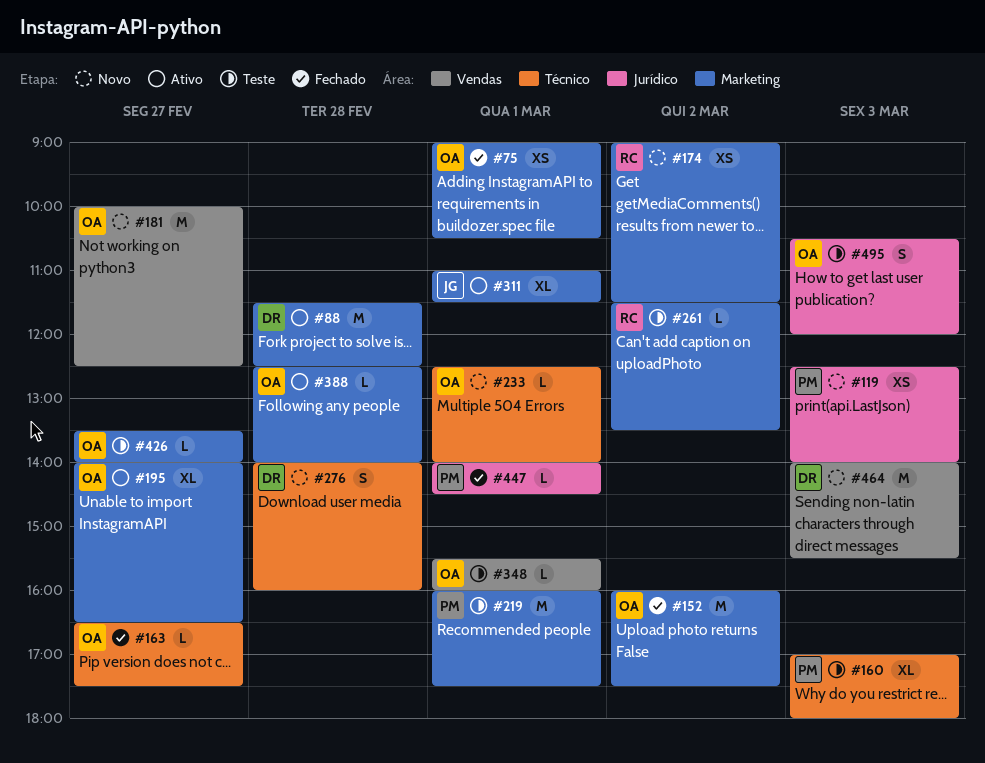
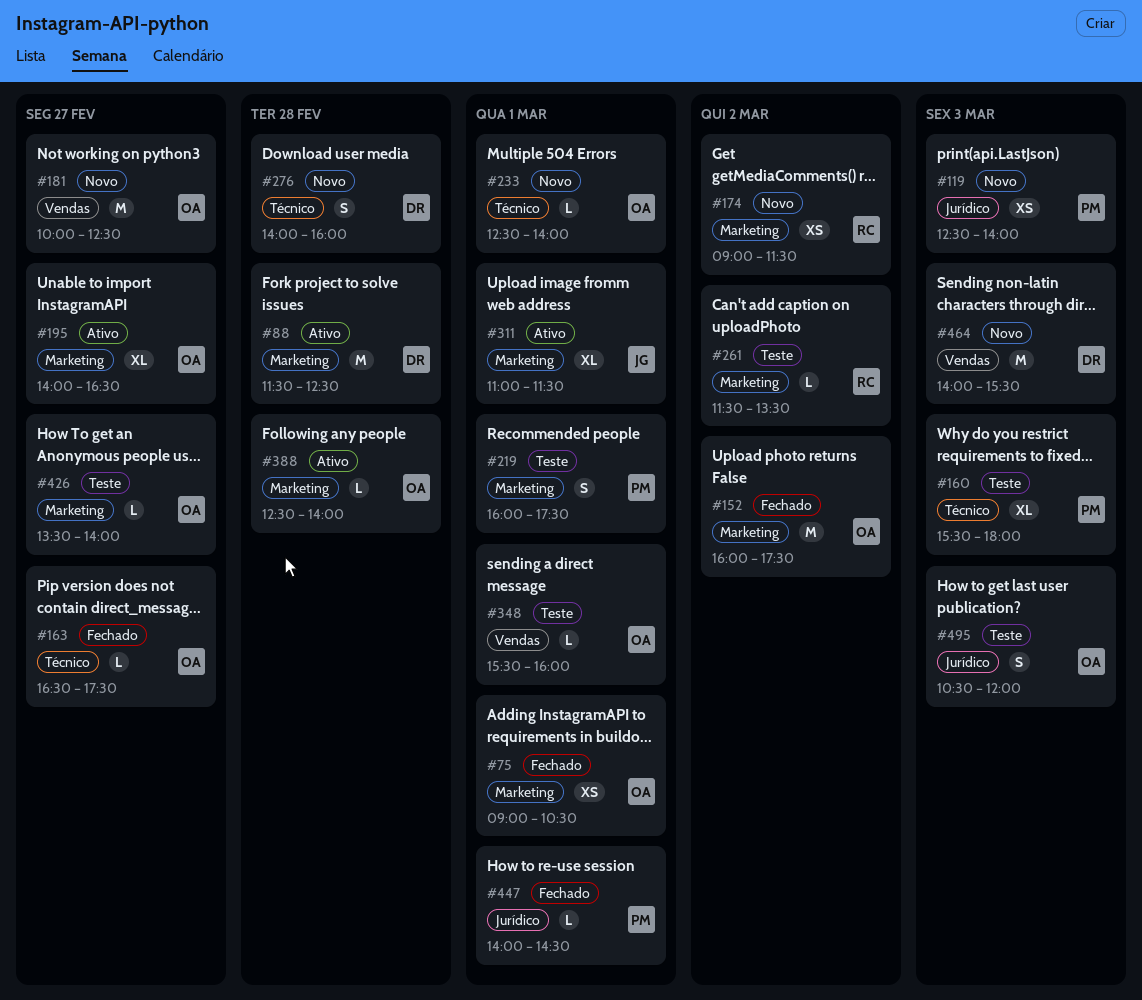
#160, begins: 17:00 -> 15:30
#219, estimate: M -> S

